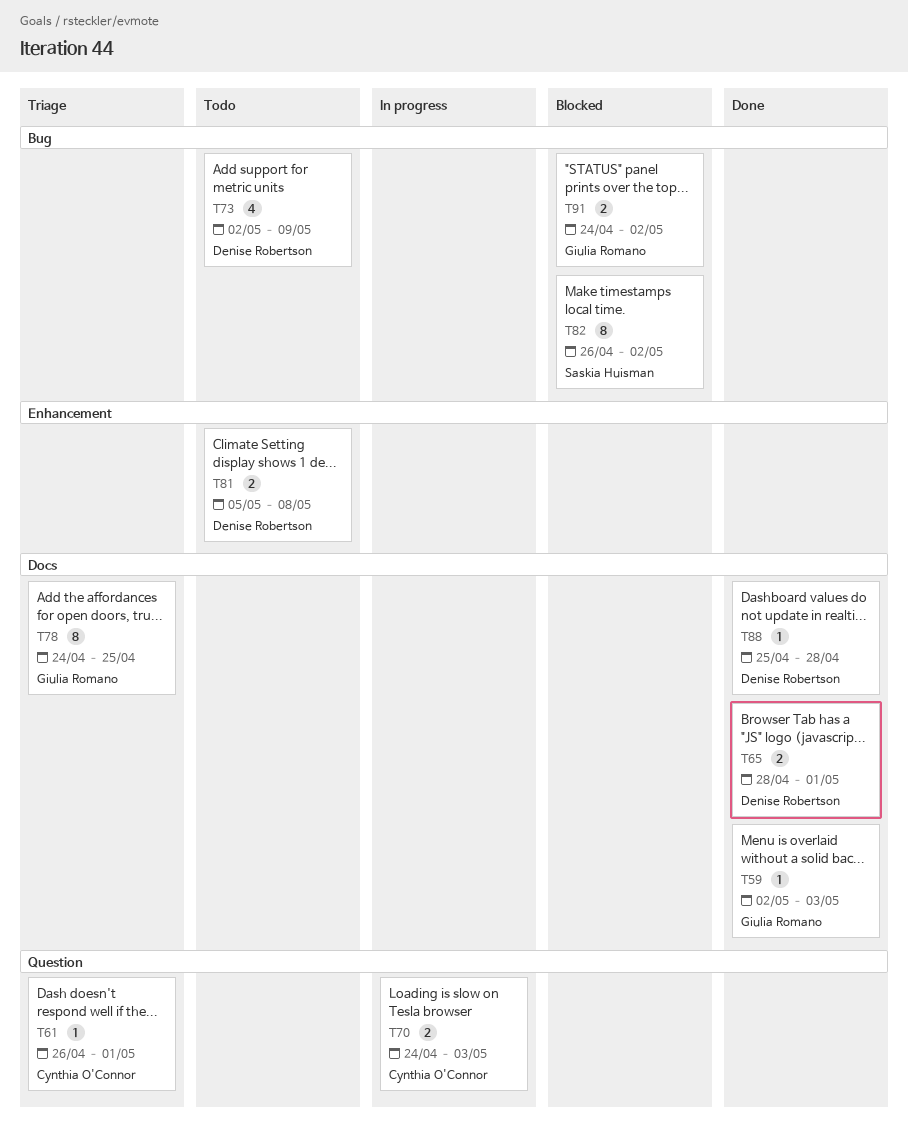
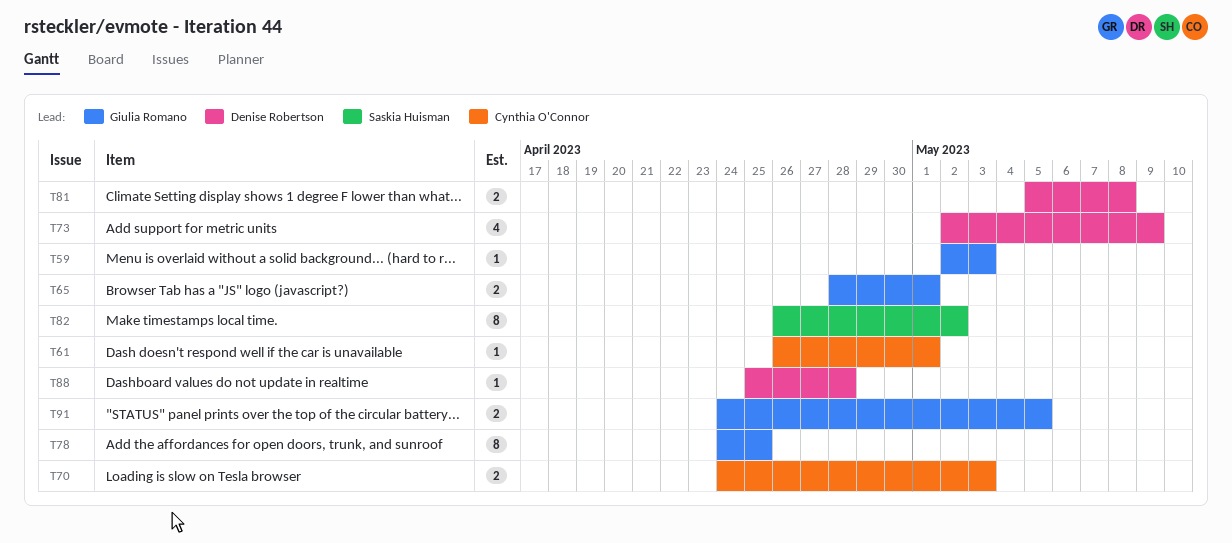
T65, owner: Denise Robertson -> Giulia Romano
T91, due: May 2 -> May 5

